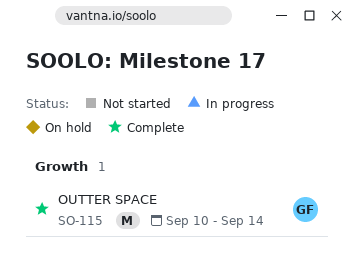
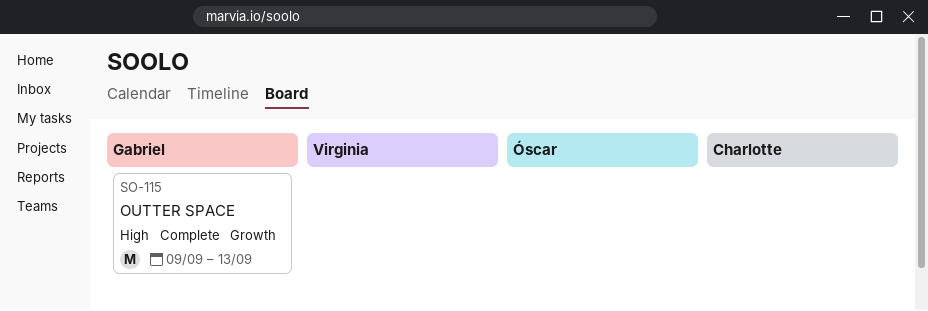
SO-115, start: Sep 10 -> Sep 9
SO-115, due: Sep 14 -> Sep 13

